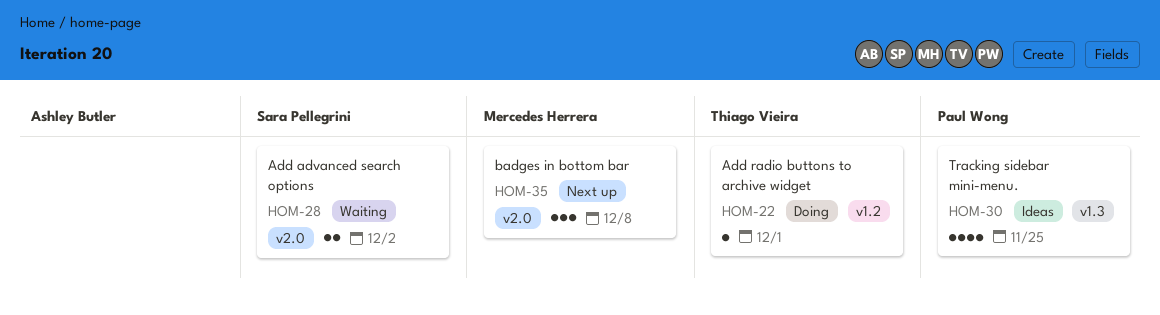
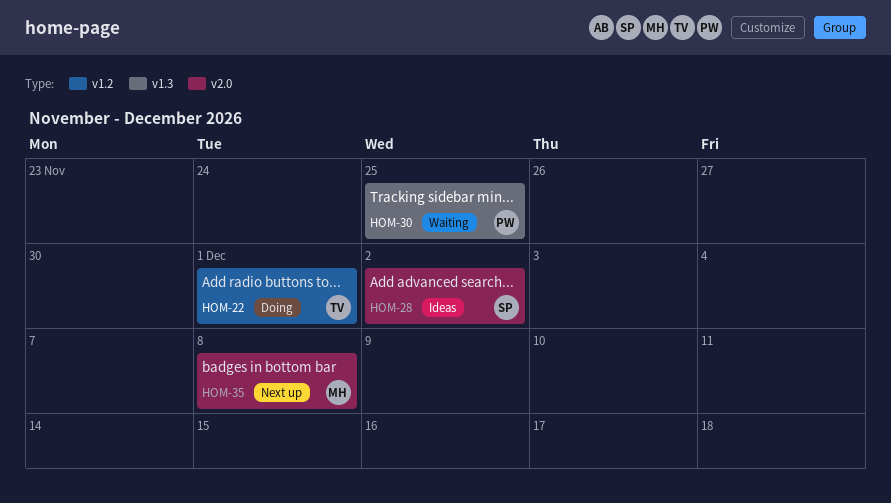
HOM-28, status: Waiting -> Ideas
HOM-30, status: Ideas -> Waiting

